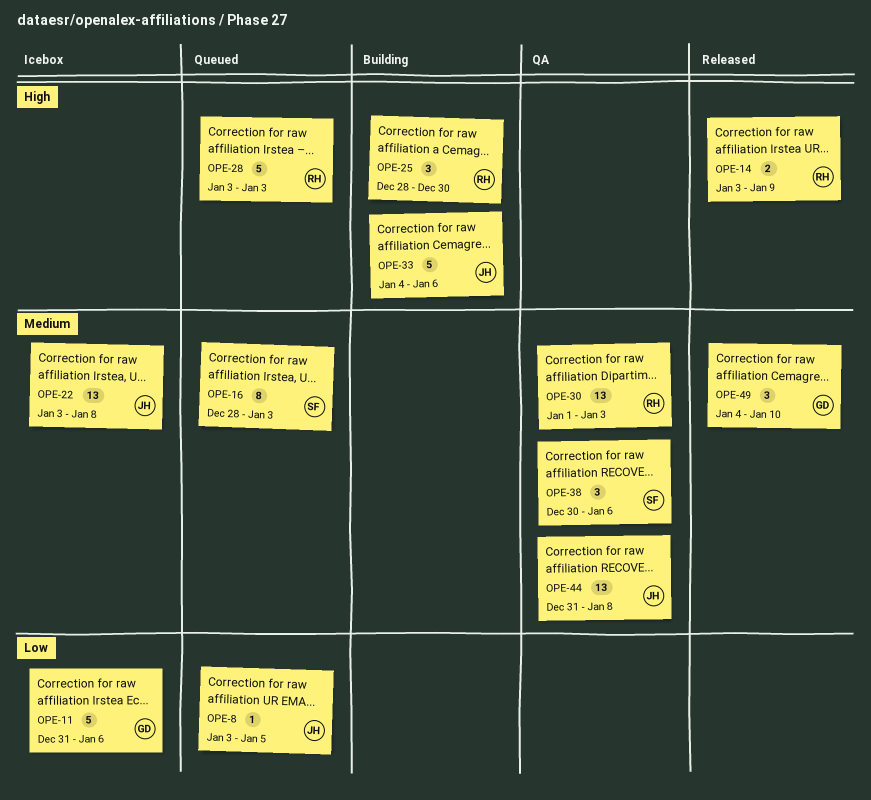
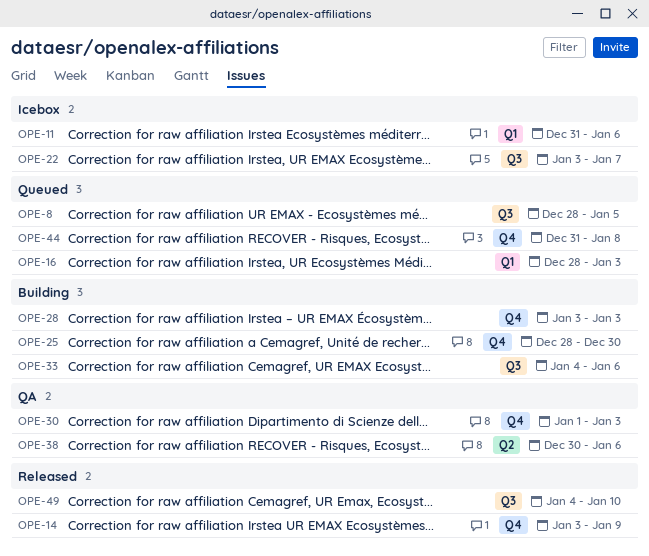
OPE-8, start: Jan 3 -> Dec 28
OPE-22, due: Jan 8 -> Jan 7
OPE-28, status: Queued -> Building
OPE-44, status: QA -> Queued

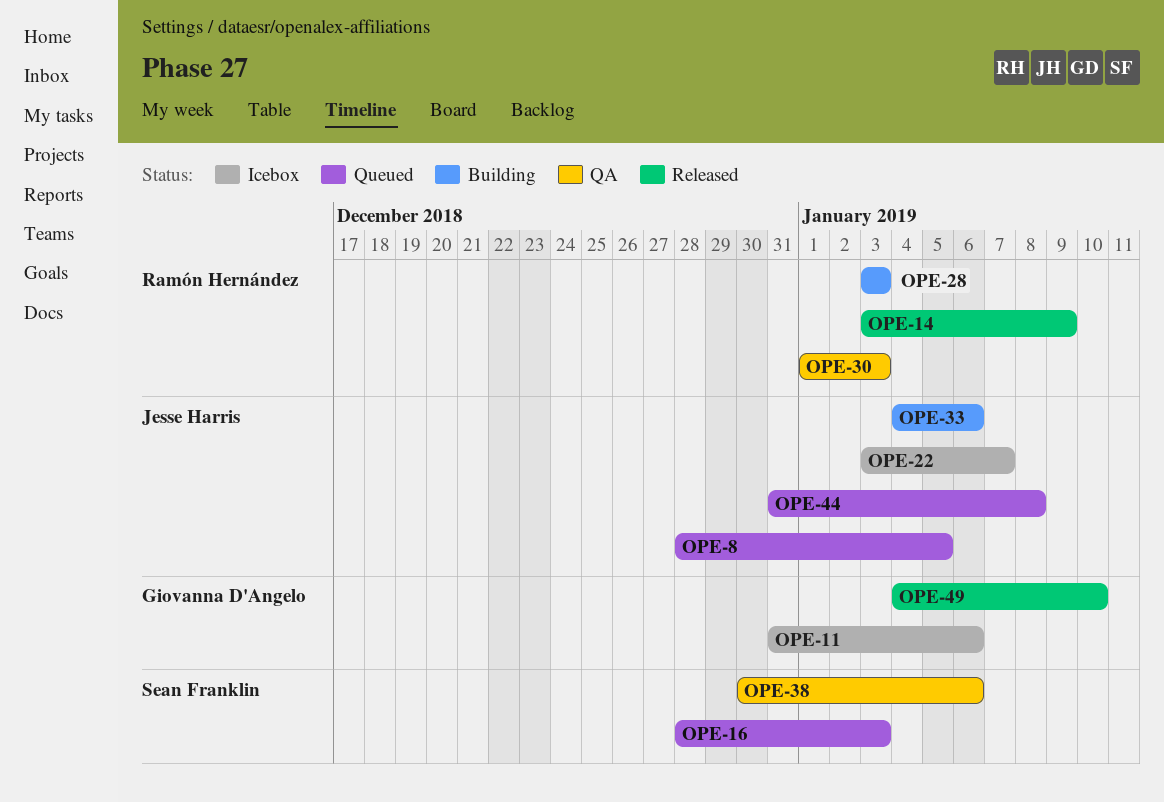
OPE-25: present -> none

